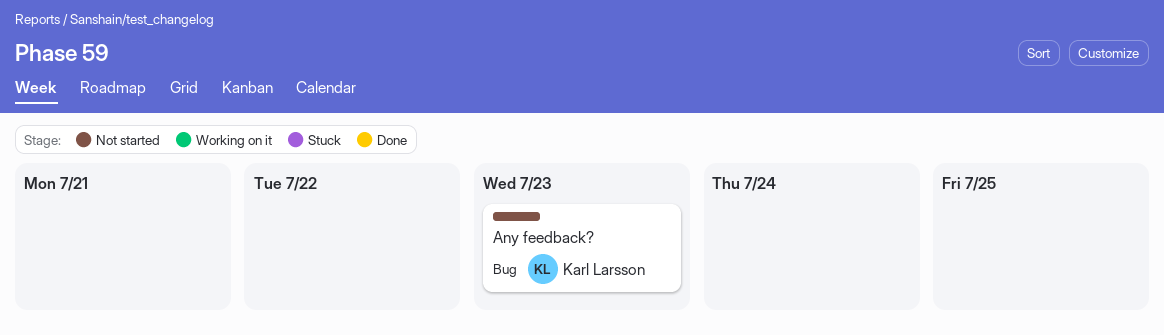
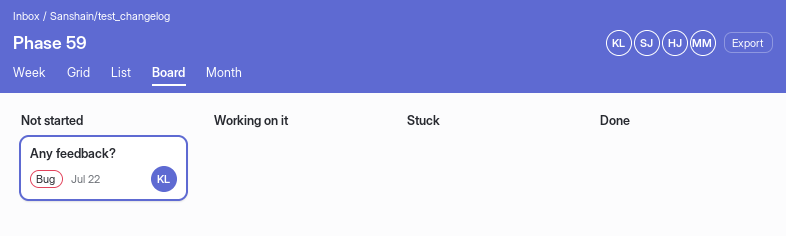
Any feedback?, due: Jul 23 -> Jul 22

